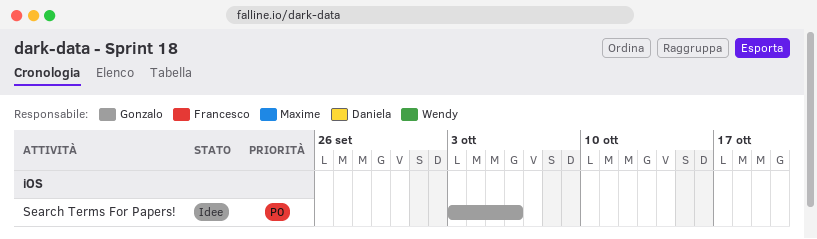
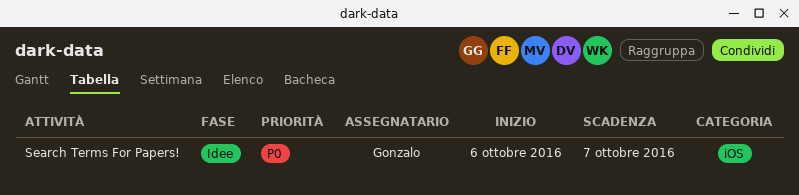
Search Terms For Papers!, start: Oct 3 -> Oct 6
Search Terms For Papers!, due: Oct 6 -> Oct 7

